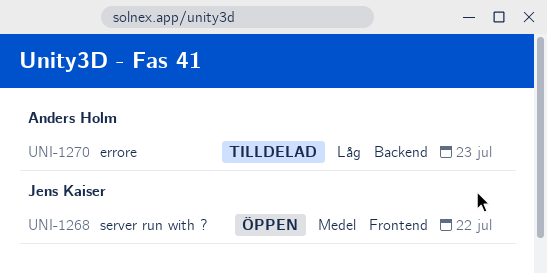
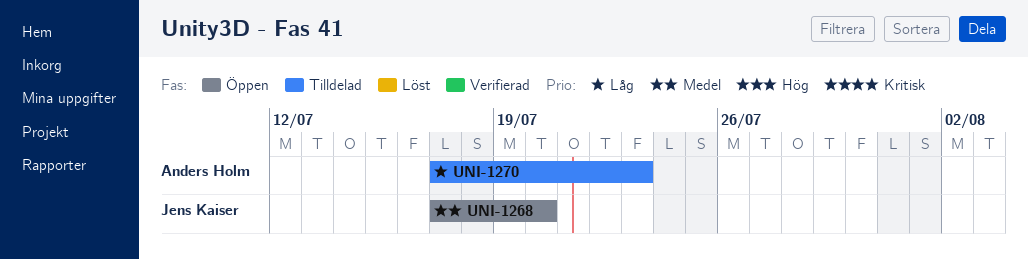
UNI-1268, due: Jul 22 -> Jul 20

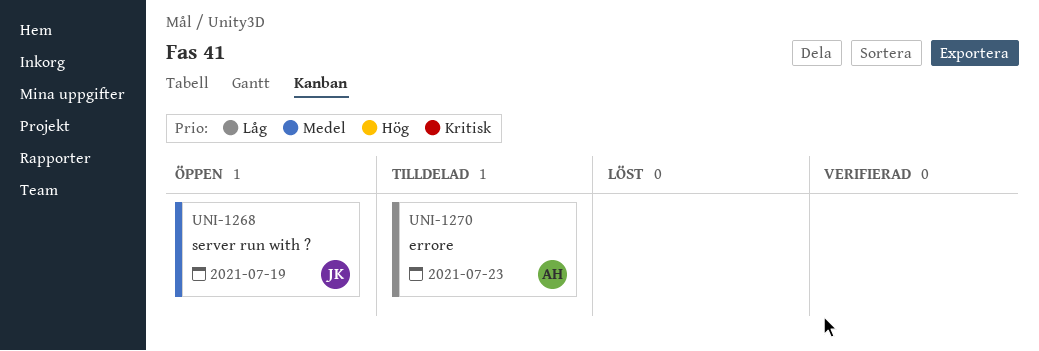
UNI-1268, due: Jul 20 -> Jul 19

